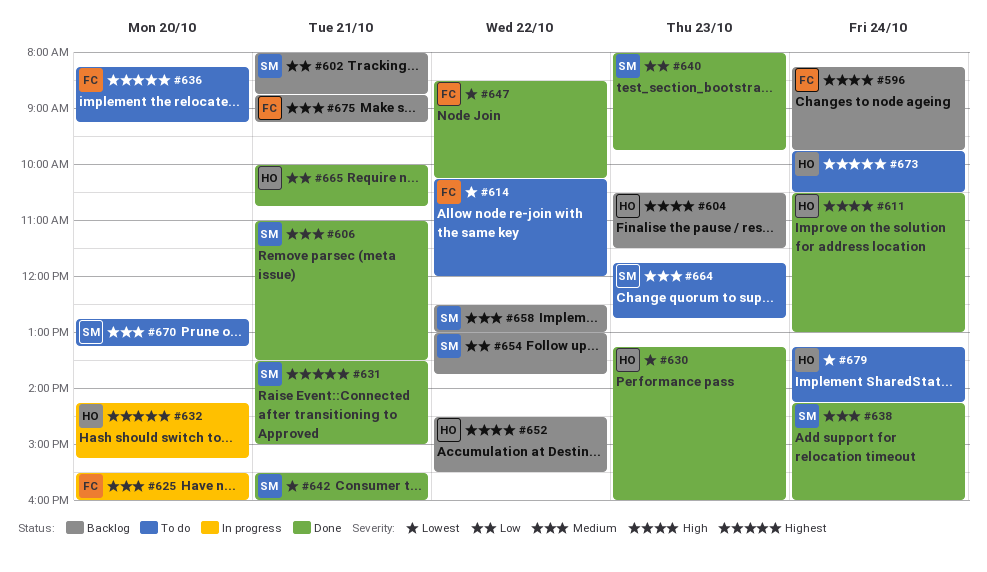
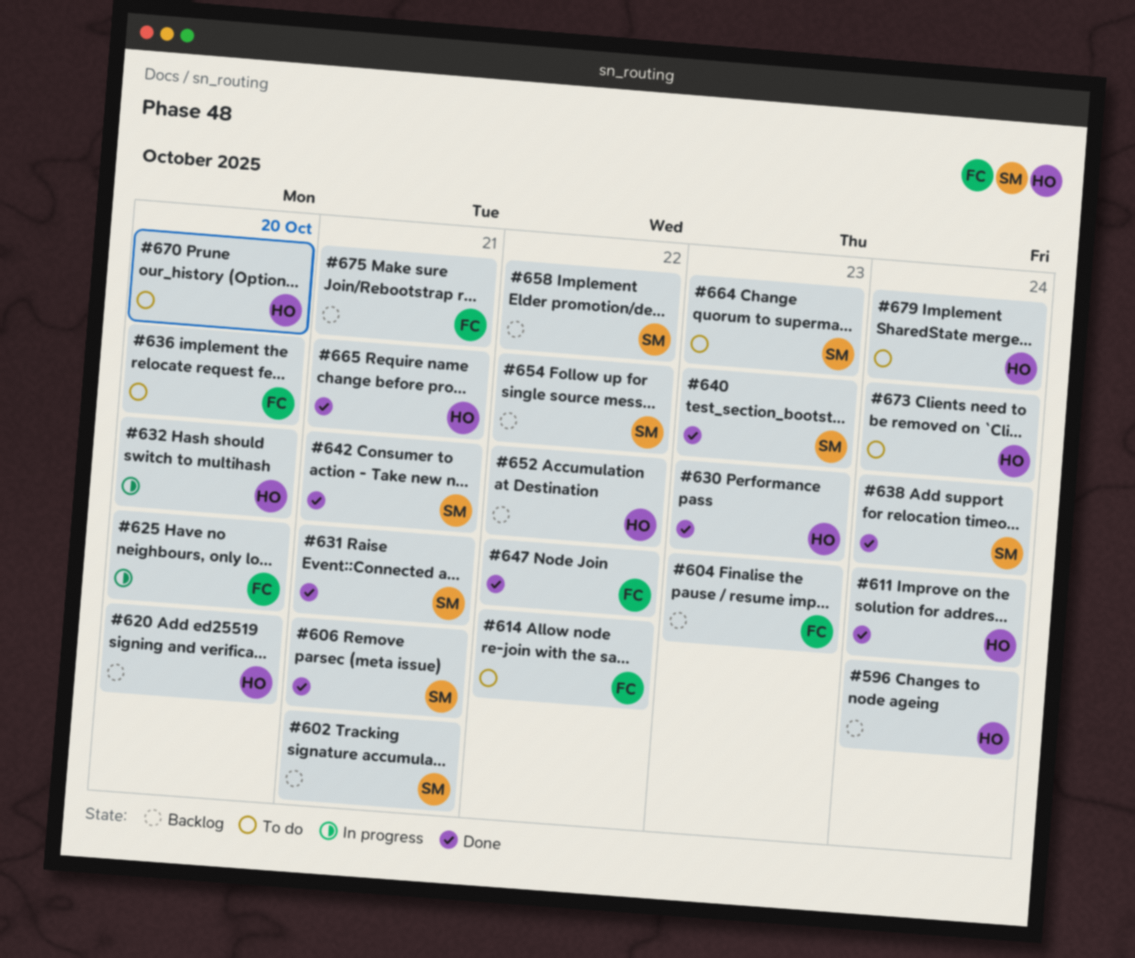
#596, owner: FC -> HO
#604, owner: HO -> FC
#620: none -> present
#670, owner: SM -> HO

